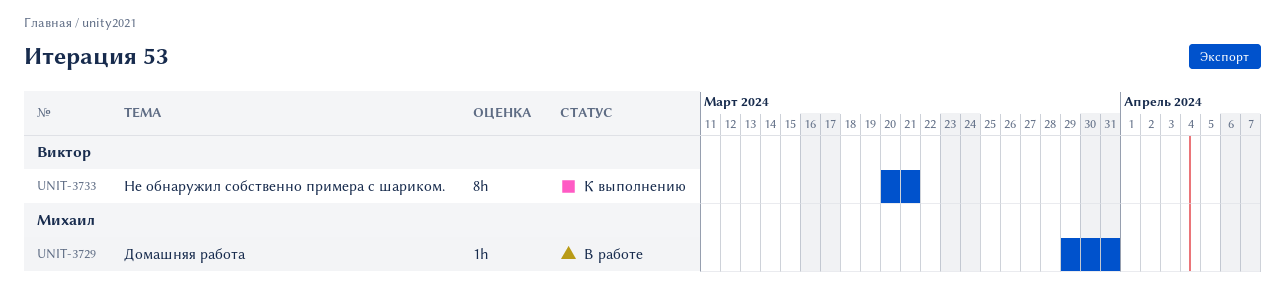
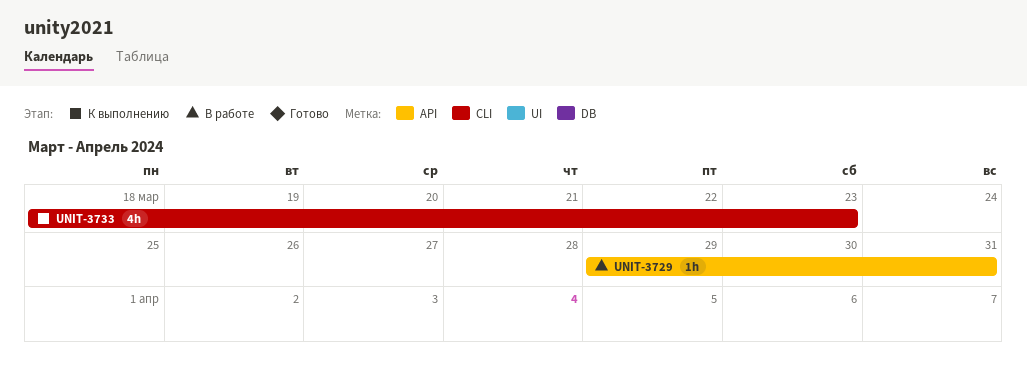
UNIT-3733, estimate: 8h -> 4h
UNIT-3733, start: Mar 20 -> Mar 18
UNIT-3733, due: Mar 21 -> Mar 23

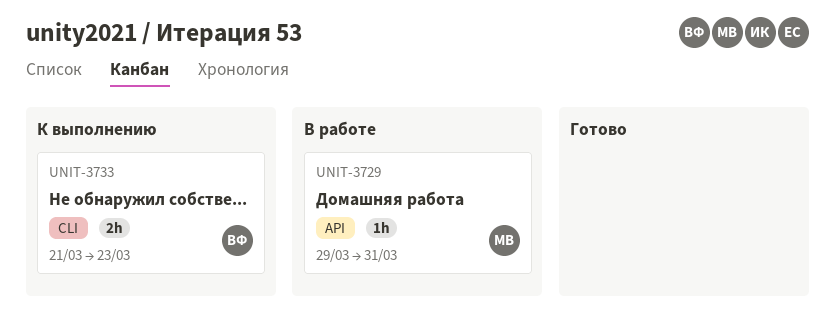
UNIT-3733, estimate: 4h -> 2h
UNIT-3733, start: Mar 18 -> Mar 21

